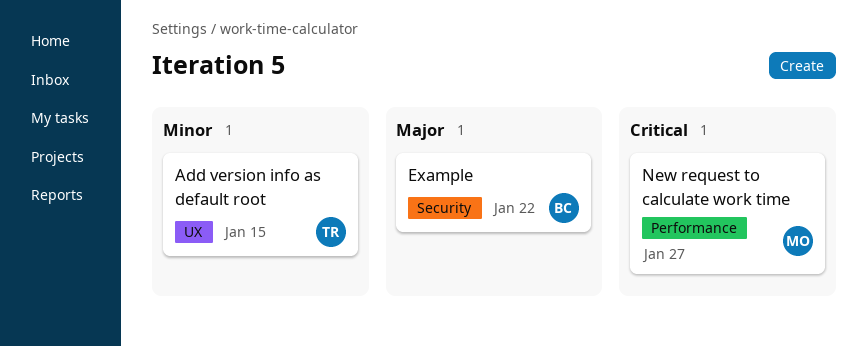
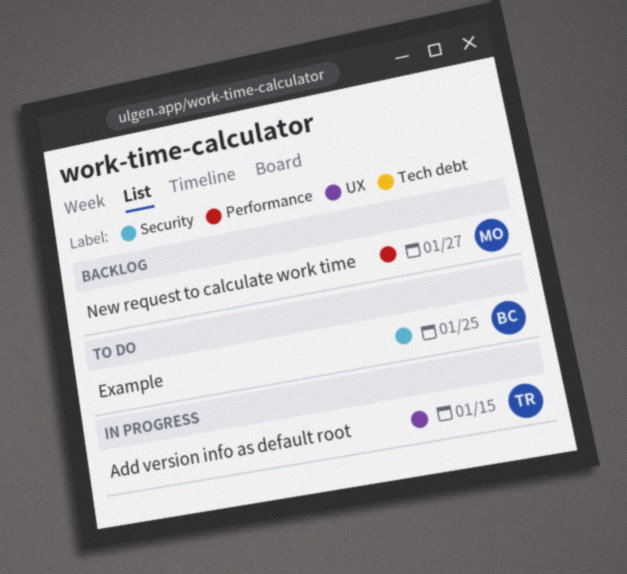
Example, due: Jan 22 -> Jan 25

